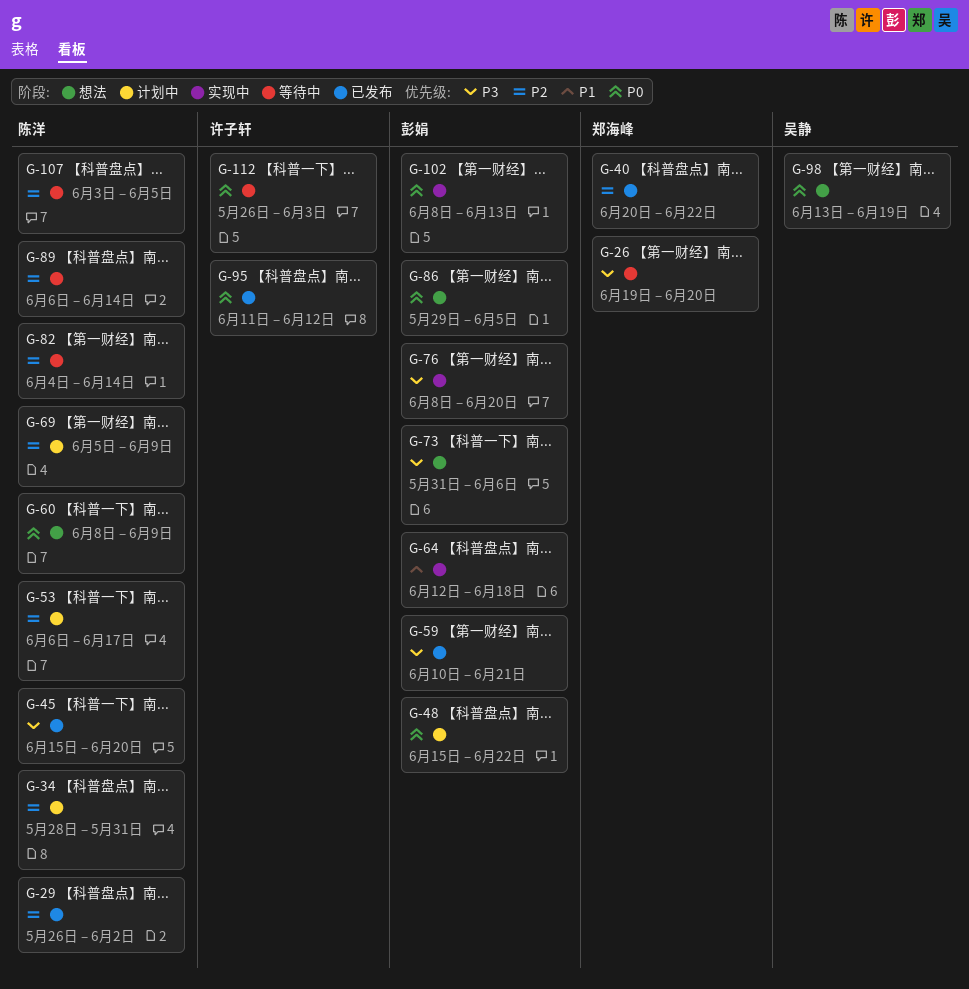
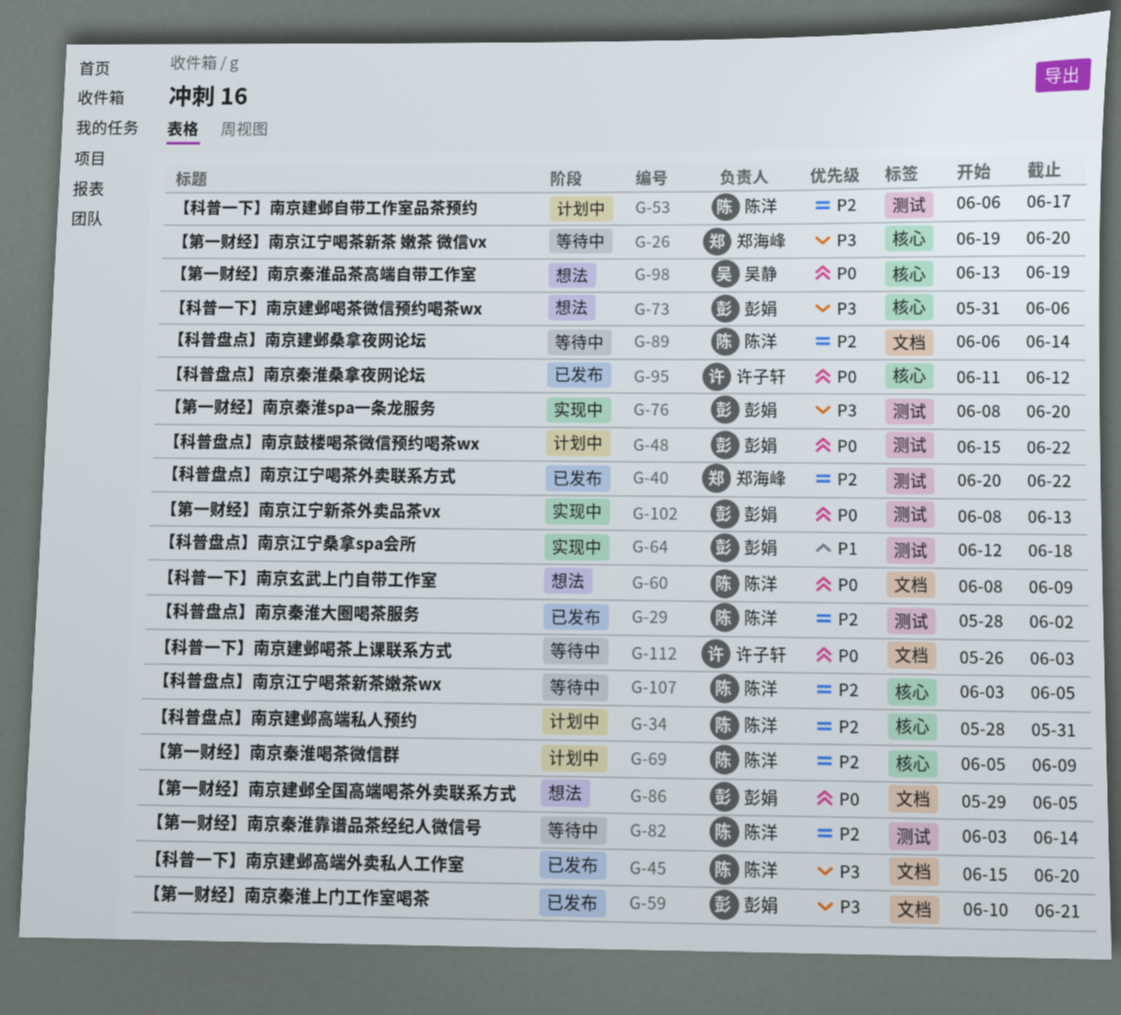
G-29, start: May 26 -> May 28
G-82, start: Jun 4 -> Jun 3

